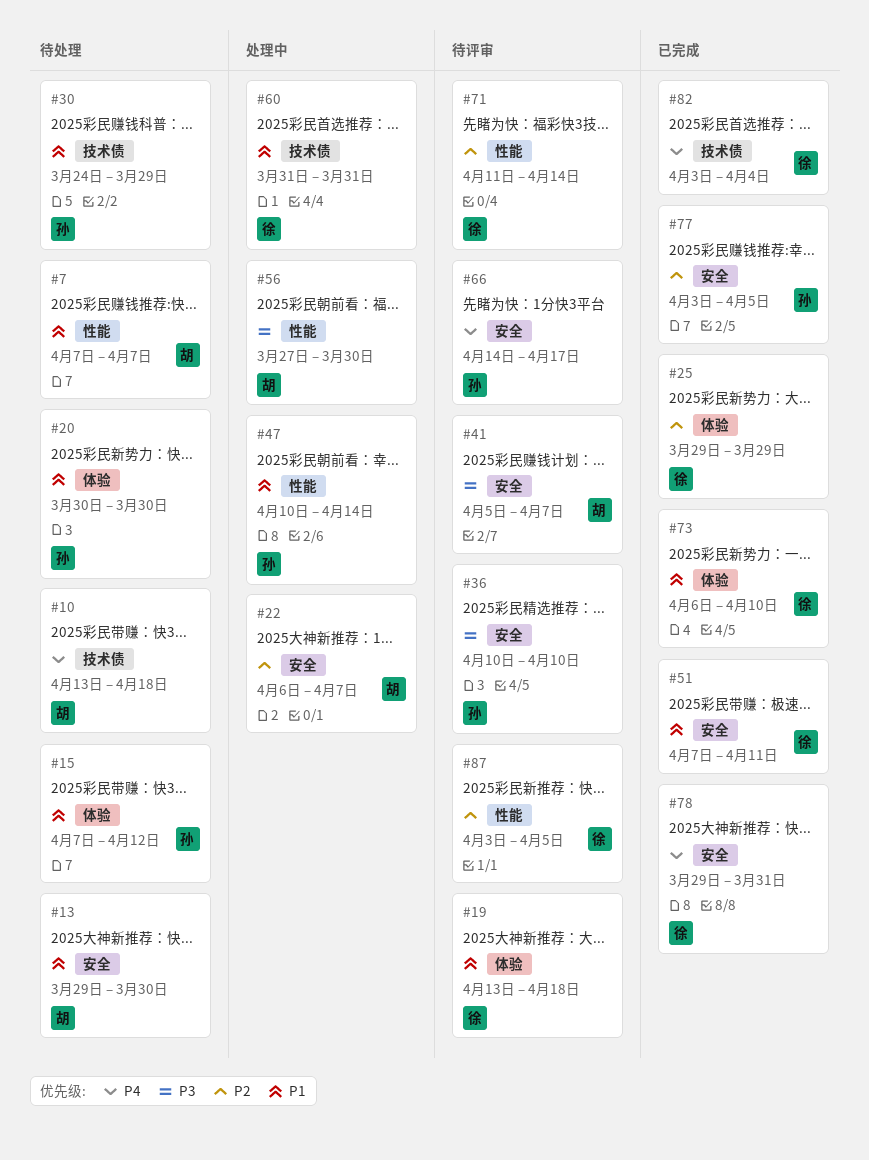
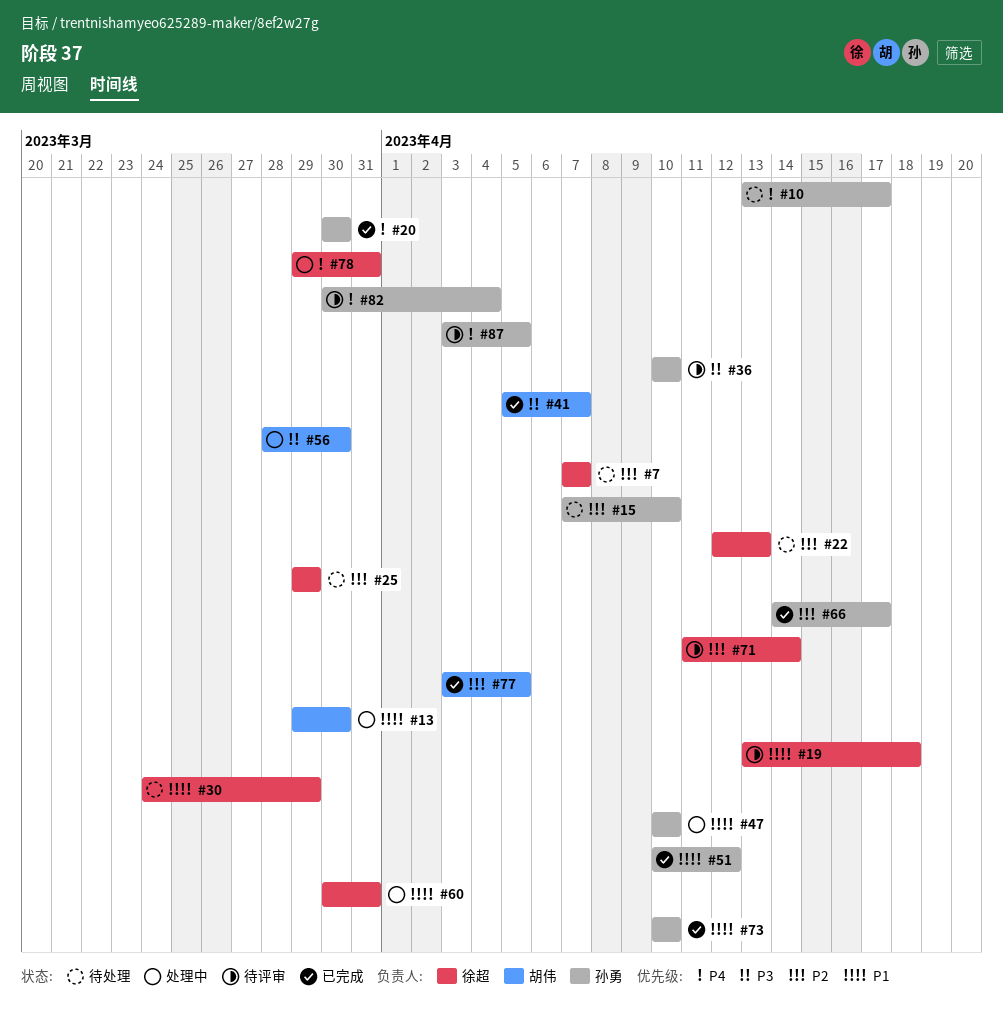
#7, owner: 胡伟 -> 徐超
#7, priority: P1 -> P2
#10, owner: 胡伟 -> 孙勇
#10, due: Apr 18 -> Apr 17
#13, status: 待处理 -> 处理中
#15, priority: P1 -> P2
#15, due: Apr 12 -> Apr 10
#20, status: 待处理 -> 已完成
#20, priority: P1 -> P4
#22, status: 处理中 -> 待处理
#22, owner: 胡伟 -> 徐超
#22, start: Apr 6 -> Apr 12
#22, due: Apr 7 -> Apr 13
#25, status: 已完成 -> 待处理
#30, owner: 孙勇 -> 徐超
#41, status: 待评审 -> 已完成
#47, due: Apr 14 -> Apr 10
#51, owner: 徐超 -> 孙勇
#51, start: Apr 7 -> Apr 10
#51, due: Apr 11 -> Apr 12
#56, start: Mar 27 -> Mar 28
#60, start: Mar 31 -> Mar 30
#66, status: 待评审 -> 已完成
#66, priority: P4 -> P2
#73, owner: 徐超 -> 孙勇
#73, start: Apr 6 -> Apr 10
#77, owner: 孙勇 -> 胡伟
#78, status: 已完成 -> 处理中
#82, status: 已完成 -> 待评审
#82, owner: 徐超 -> 孙勇
#82, start: Apr 3 -> Mar 30
#87, owner: 徐超 -> 孙勇
#87, priority: P2 -> P4

